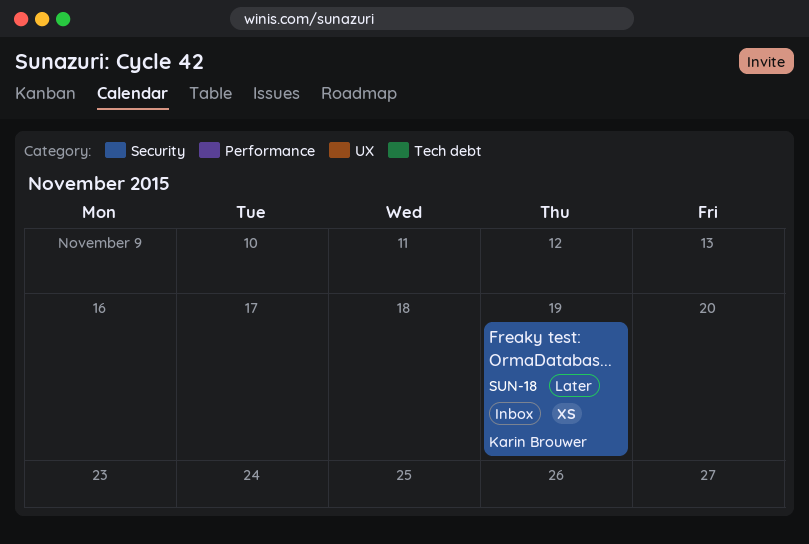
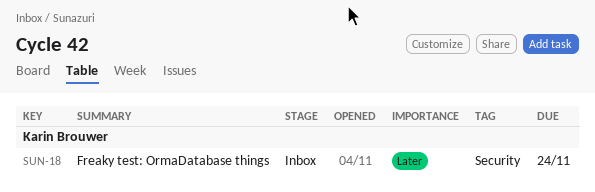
SUN-18, due: Nov 19 -> Nov 24

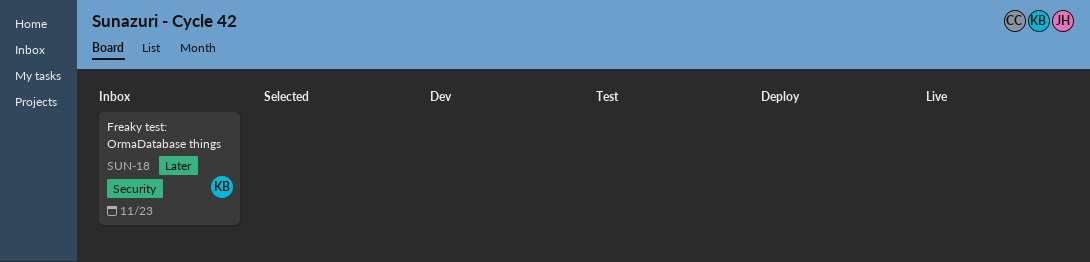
SUN-18, due: Nov 24 -> Nov 23

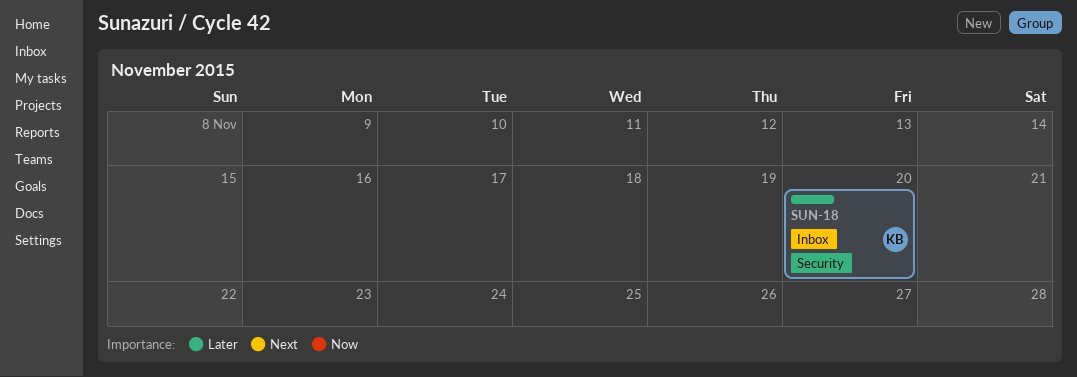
SUN-18, due: Nov 23 -> Nov 20

